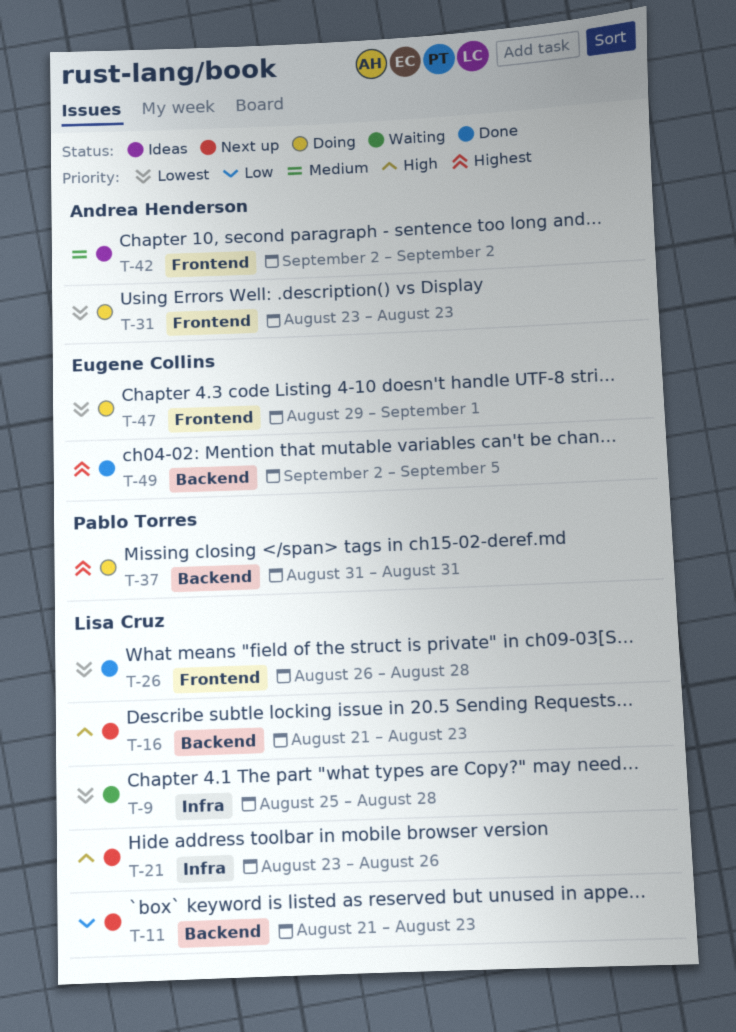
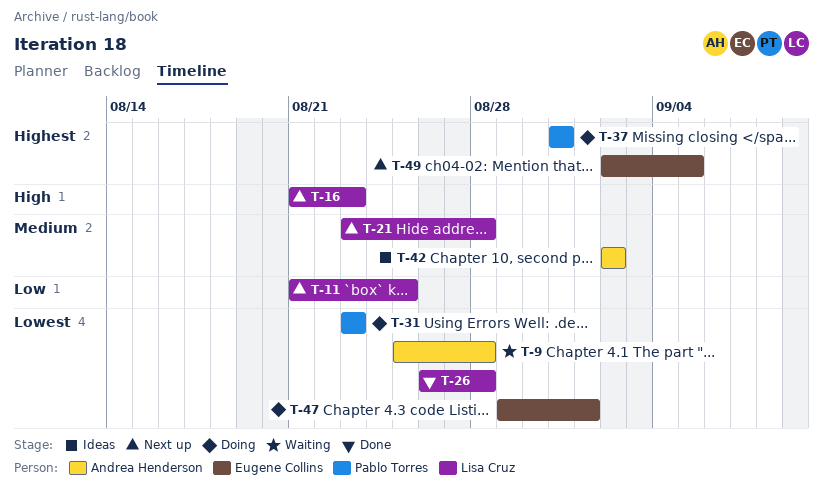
T-9, owner: Lisa Cruz -> Andrea Henderson
T-11, due: Aug 23 -> Aug 25
T-21, priority: High -> Medium
T-21, due: Aug 26 -> Aug 28
T-31, owner: Andrea Henderson -> Pablo Torres
T-49, status: Done -> Next up

